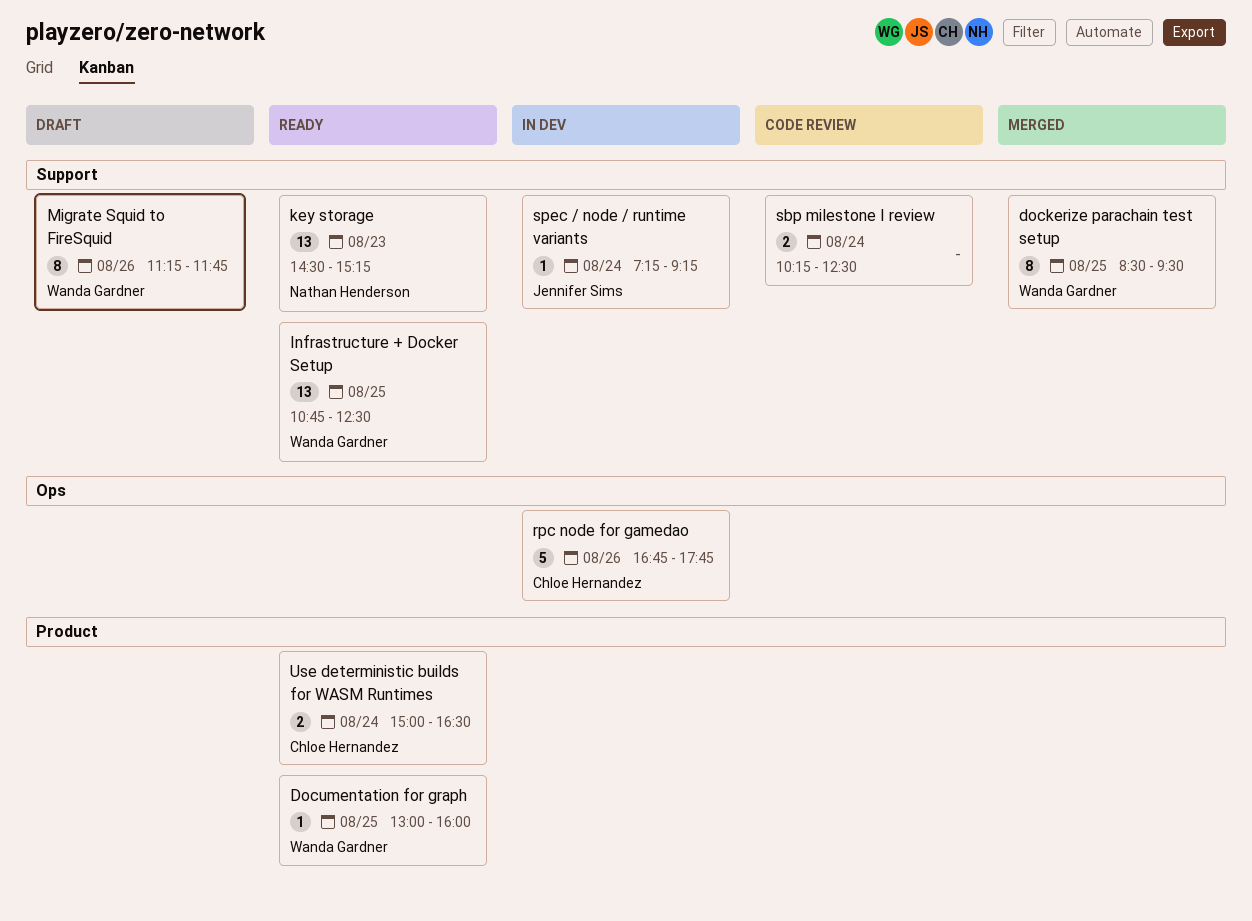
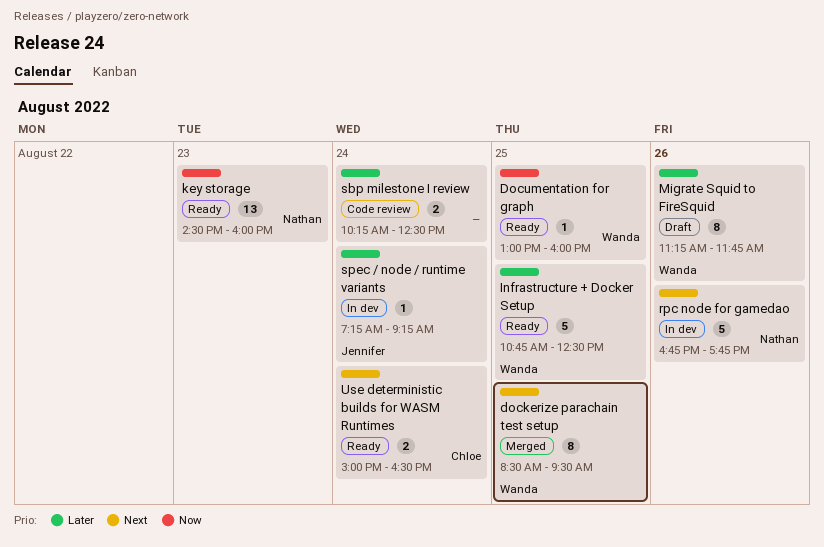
Infrastructure + Docker Setup, estimate: 13 -> 5
key storage, ends: 15:15 -> 16:00
rpc node for gamedao, owner: Chloe Hernandez -> Nathan Henderson

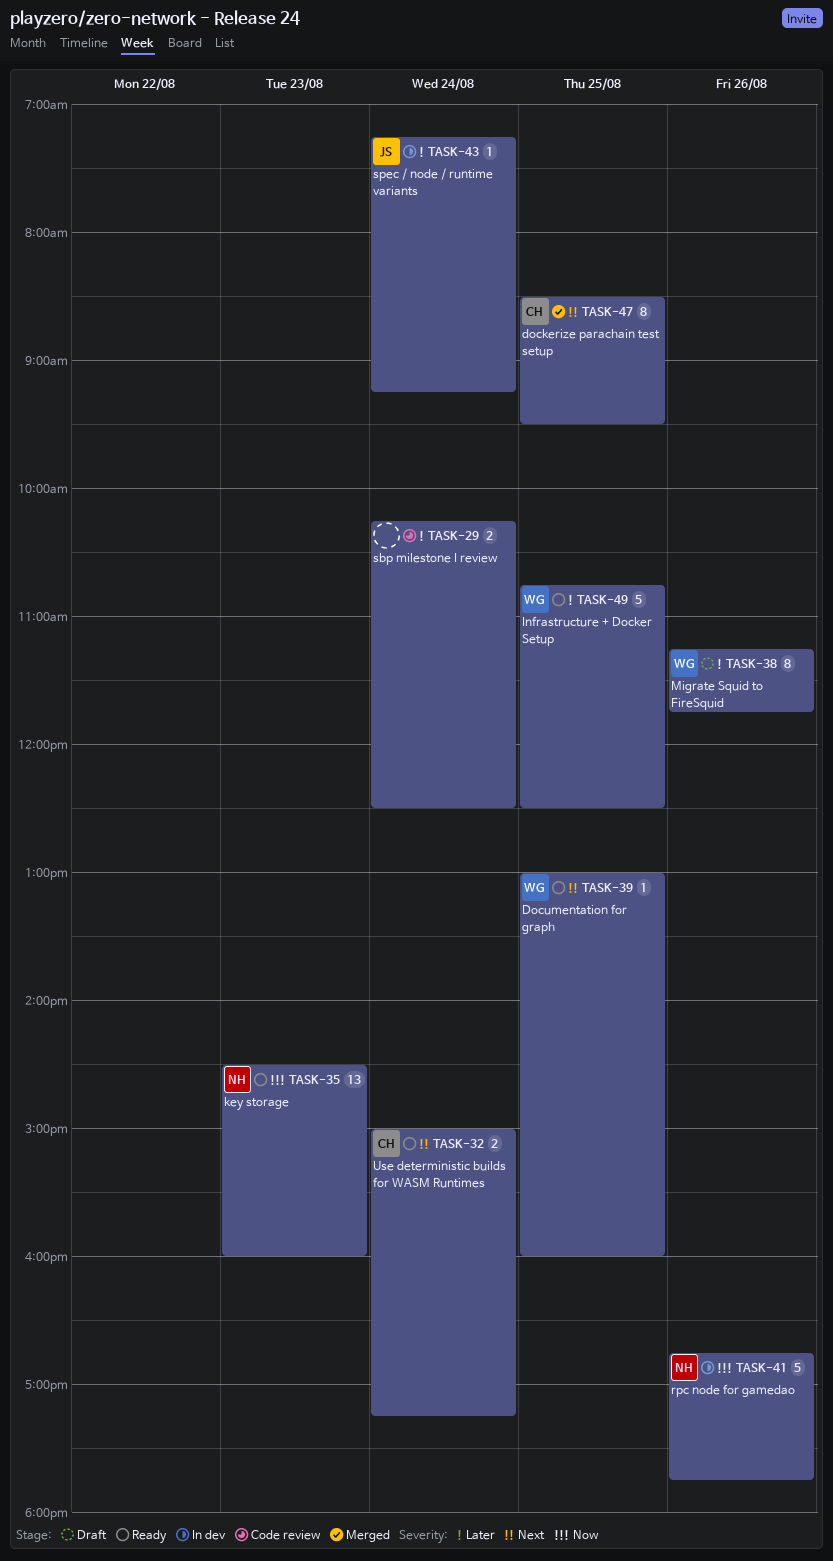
dockerize parachain test setup, owner: Wanda -> Chloe
Documentation for graph, priority: Now -> Next
rpc node for gamedao, priority: Next -> Now
Use deterministic builds for WASM Runtimes, ends: 16:30 -> 17:15

